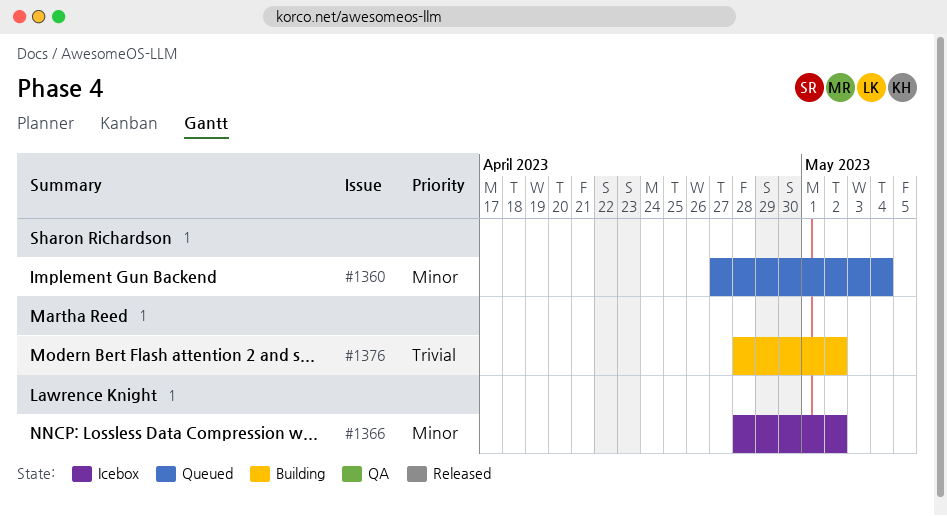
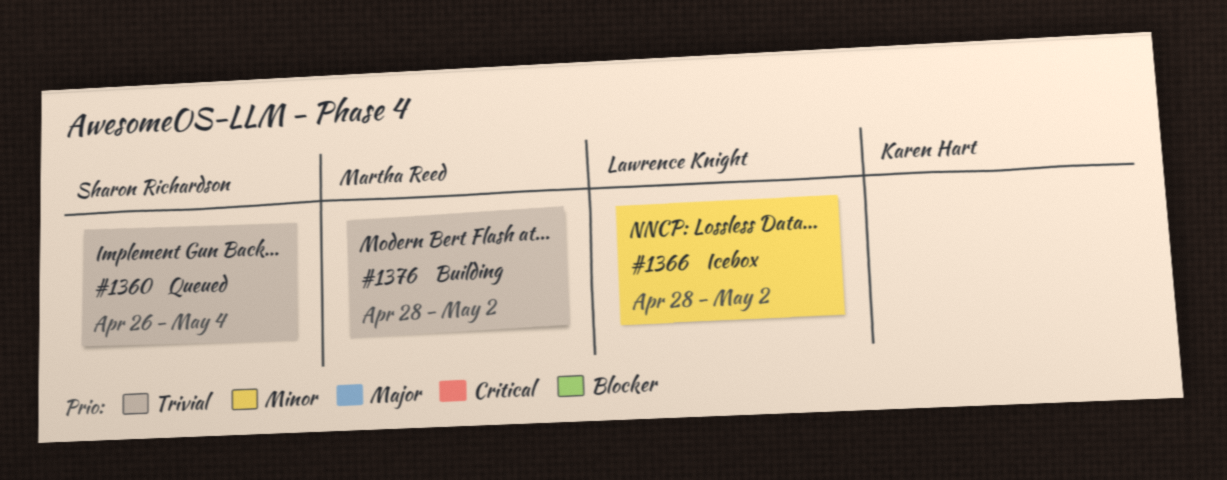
#1360, priority: Minor -> Trivial
#1360, start: Apr 27 -> Apr 26

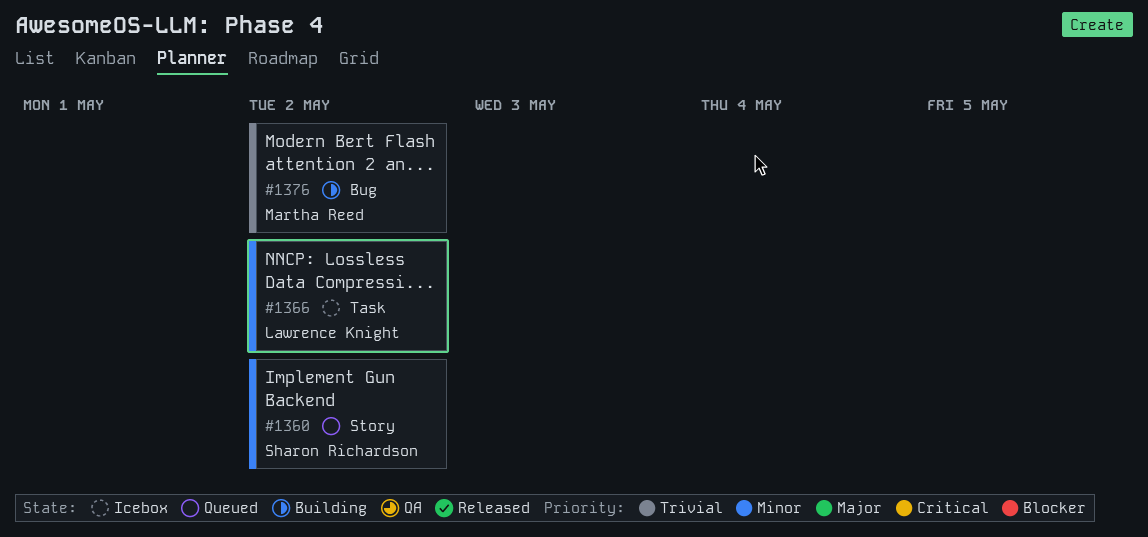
#1360, priority: Trivial -> Minor
#1360, due: May 4 -> May 2

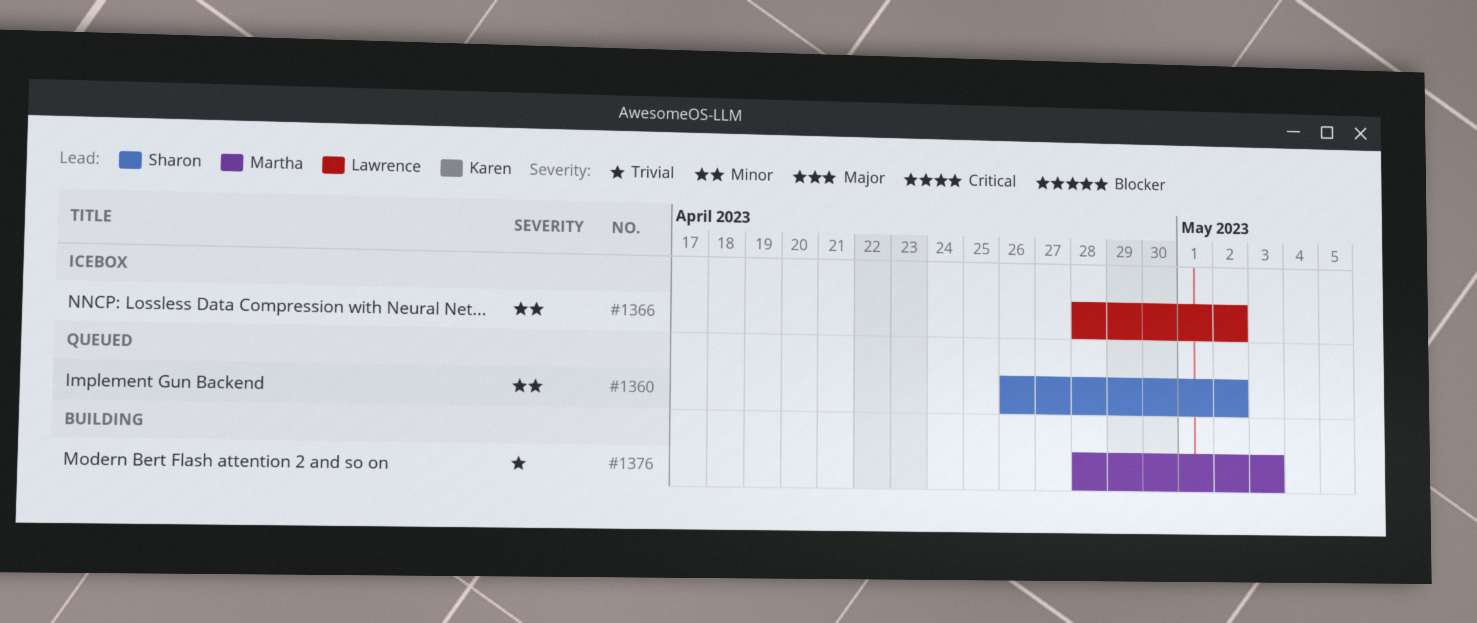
#1376, due: May 2 -> May 3

